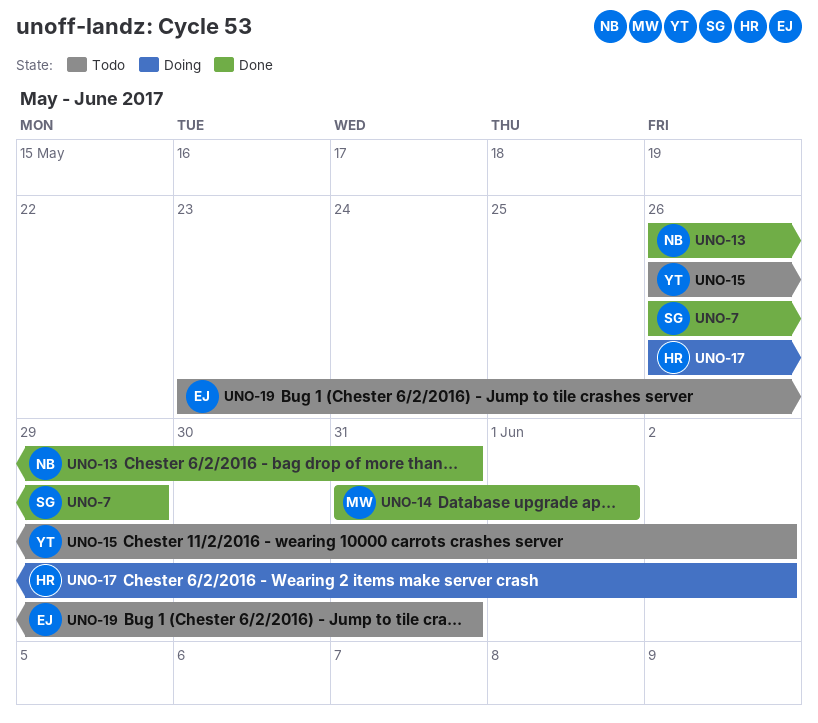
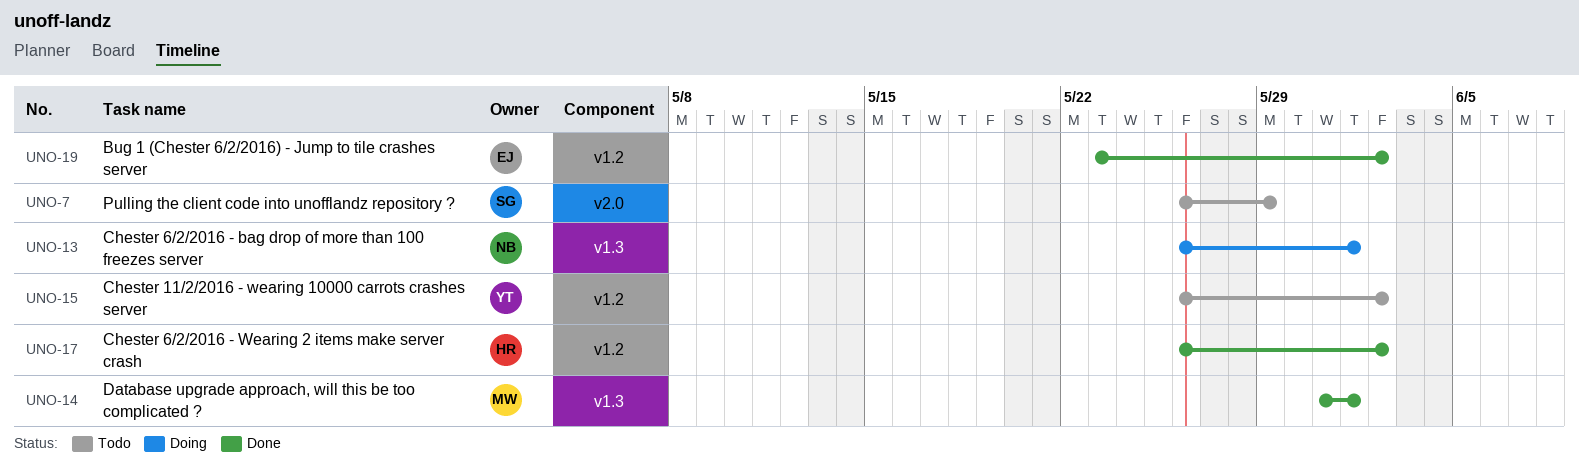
UNO-7, status: Done -> Todo
UNO-13, status: Done -> Doing
UNO-13, due: May 31 -> Jun 1
UNO-17, status: Doing -> Done
UNO-19, status: Todo -> Done
UNO-19, due: May 31 -> Jun 2

